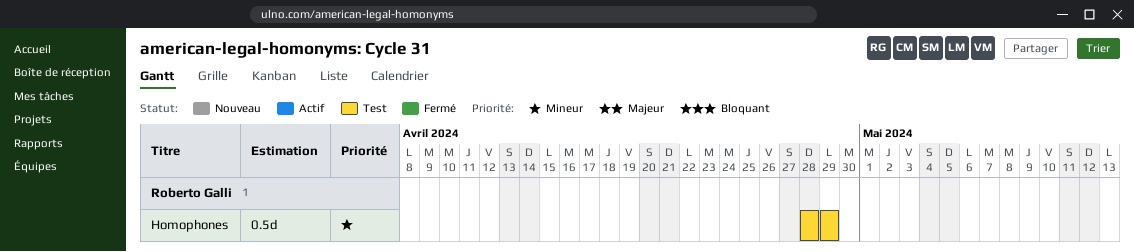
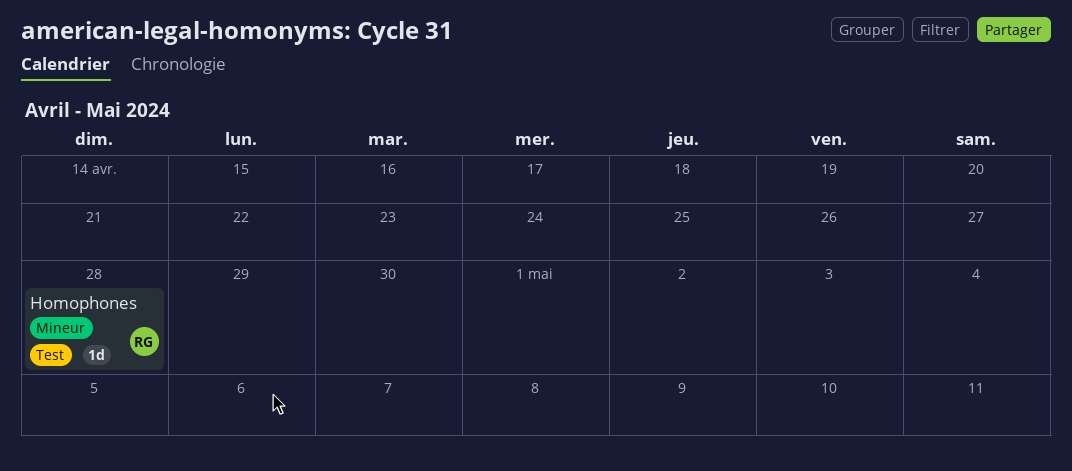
Homophones, estimate: 0.5d -> 1d
Homophones, due: Apr 29 -> Apr 28

